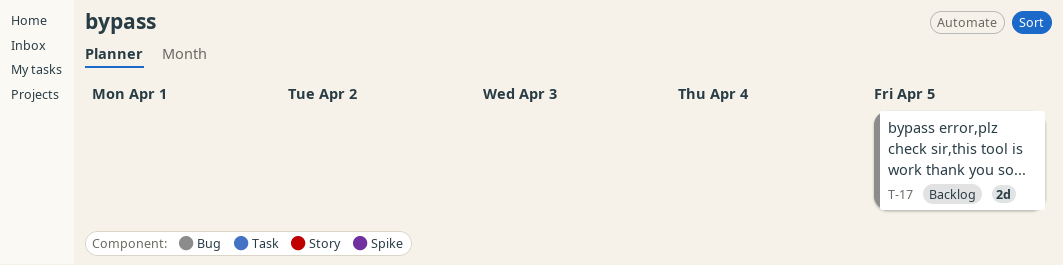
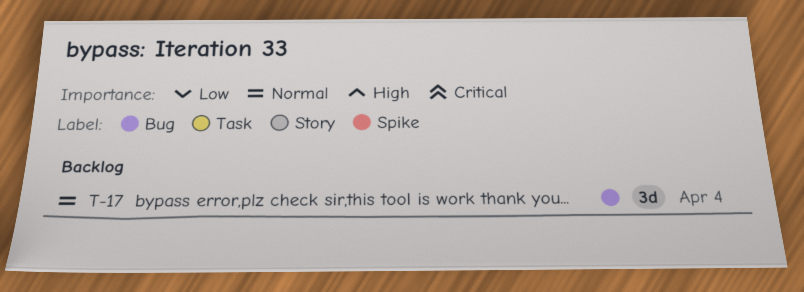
T-17, estimate: 2d -> 3d
T-17, due: Apr 5 -> Apr 4

